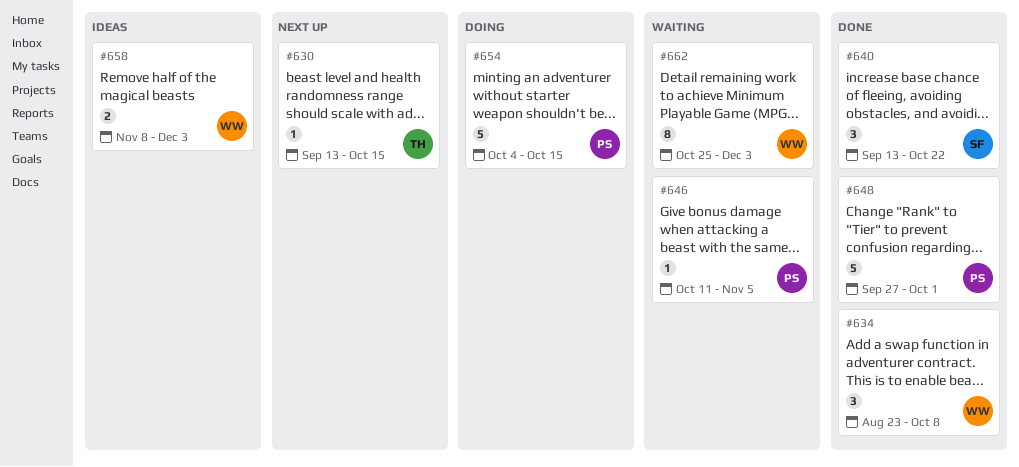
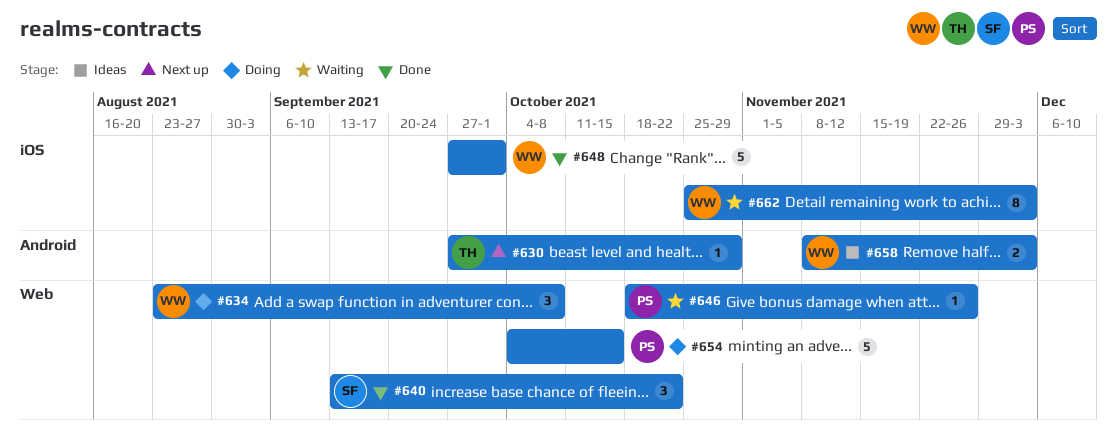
#630, start: Sep 13 -> Sep 27
#630, due: Oct 15 -> Oct 29
#634, status: Done -> Doing
#646, start: Oct 11 -> Oct 18
#646, due: Nov 5 -> Nov 26
#648, owner: PS -> WW

